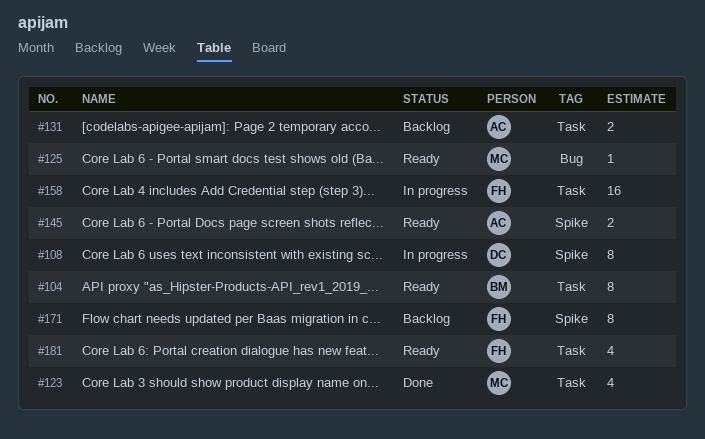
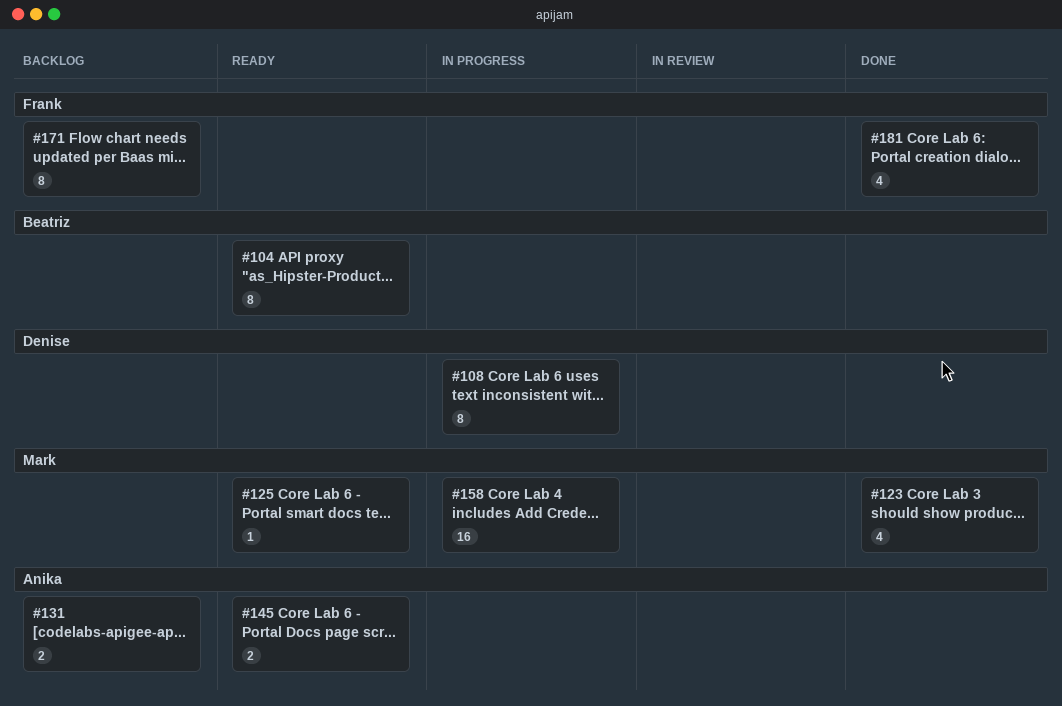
#158, owner: Frank -> Mark
#181, status: Ready -> Done

